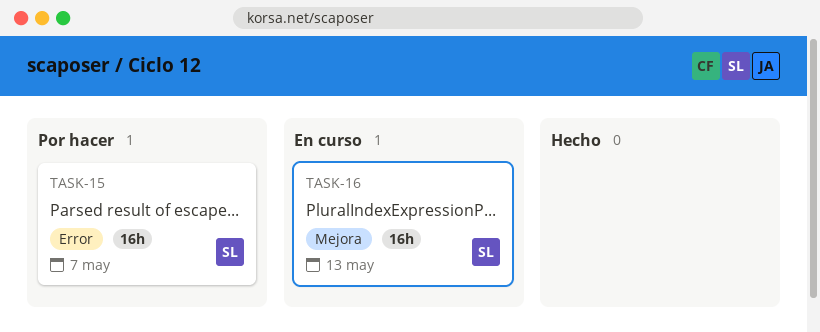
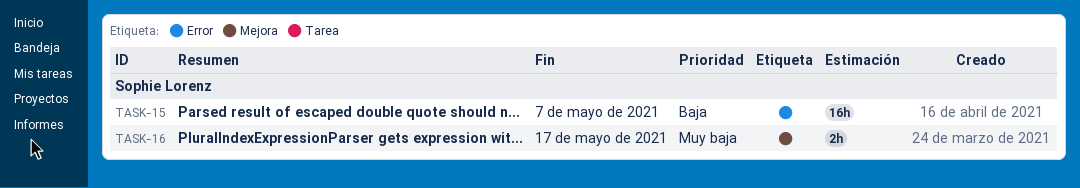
TASK-16, estimate: 16h -> 2h
TASK-16, due: May 13 -> May 17

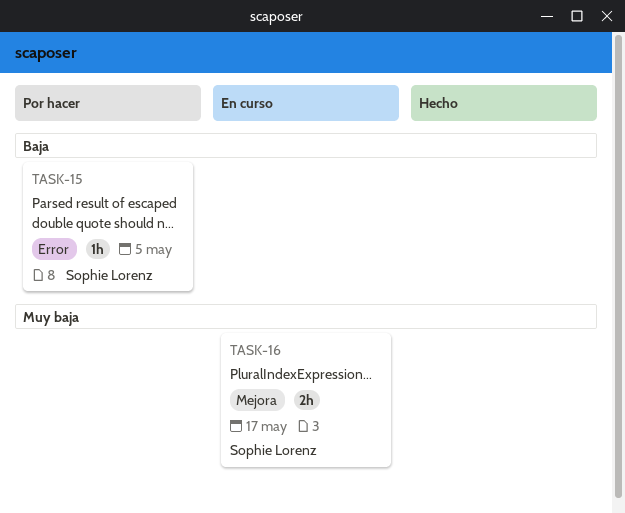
TASK-15, estimate: 16h -> 1h
TASK-15, due: May 7 -> May 5

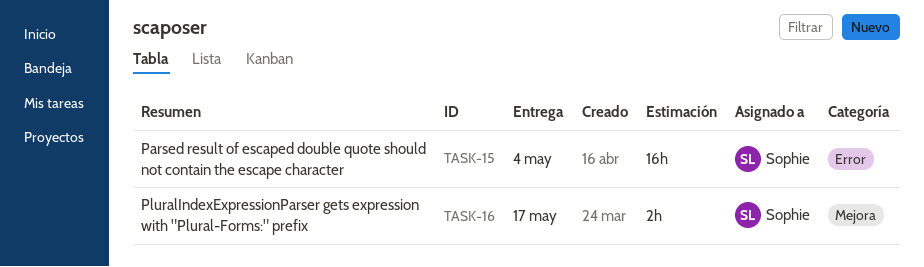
TASK-15, estimate: 1h -> 16h
TASK-15, due: May 5 -> May 4

